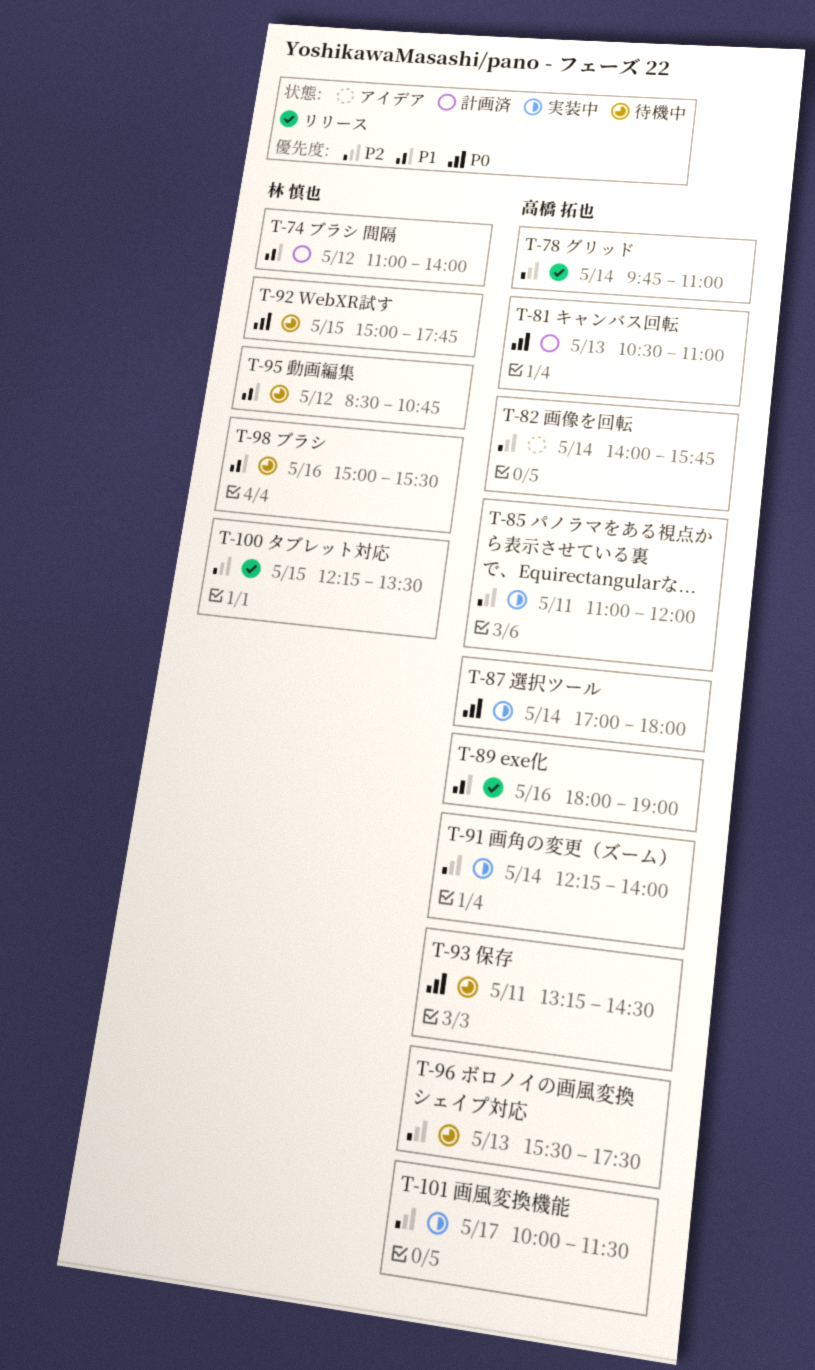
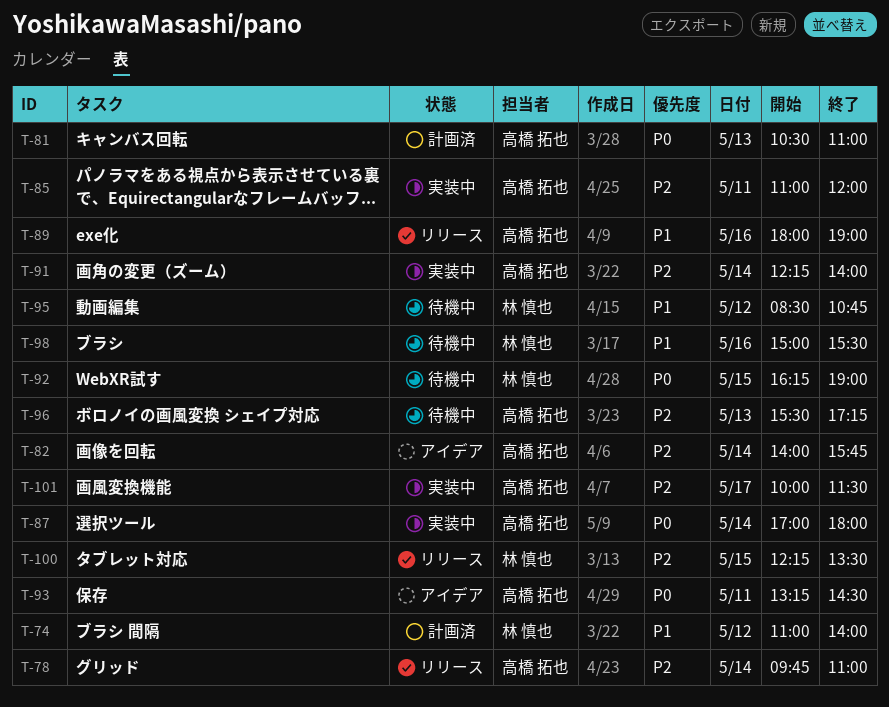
T-92, begins: 15:00 -> 16:15
T-92, ends: 17:45 -> 19:00
T-93, status: 待機中 -> アイデア
T-96, ends: 17:30 -> 17:15

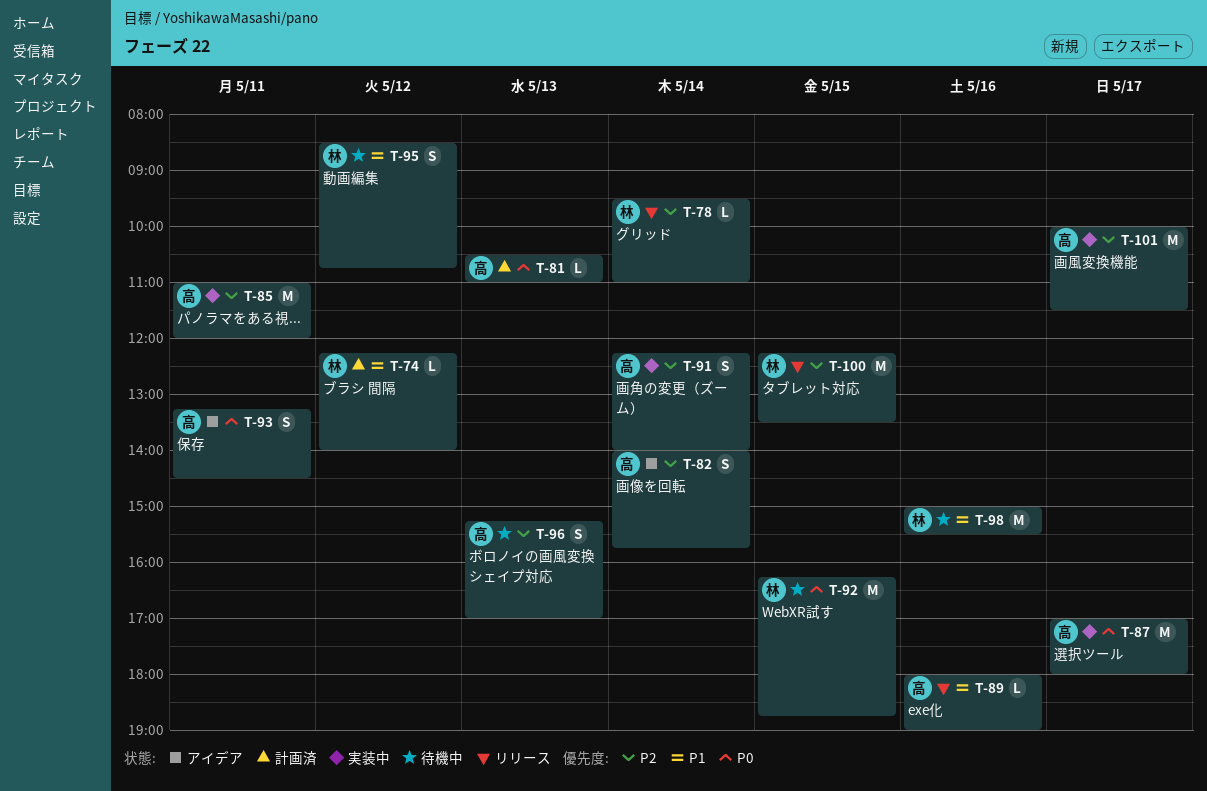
T-74, begins: 11:00 -> 12:15
T-78, owner: 高橋 拓也 -> 林 慎也
T-78, begins: 09:45 -> 09:30
T-87, day: May 14 -> May 17
T-92, ends: 19:00 -> 18:45
T-96, begins: 15:30 -> 15:15
T-96, ends: 17:15 -> 17:00

